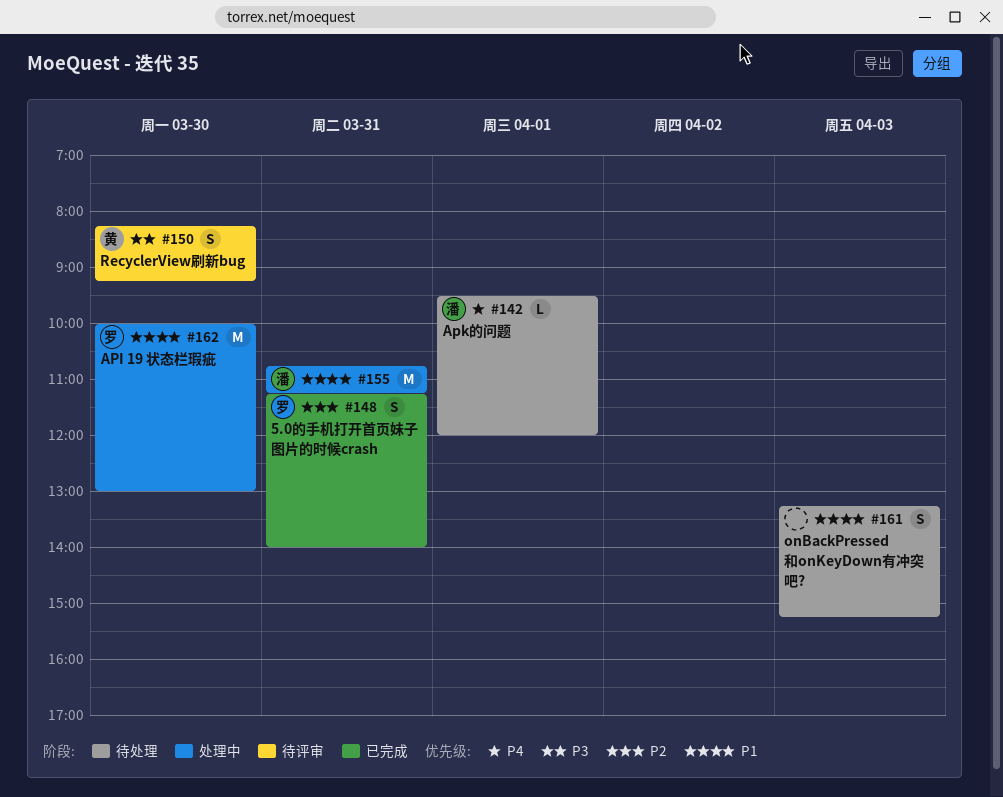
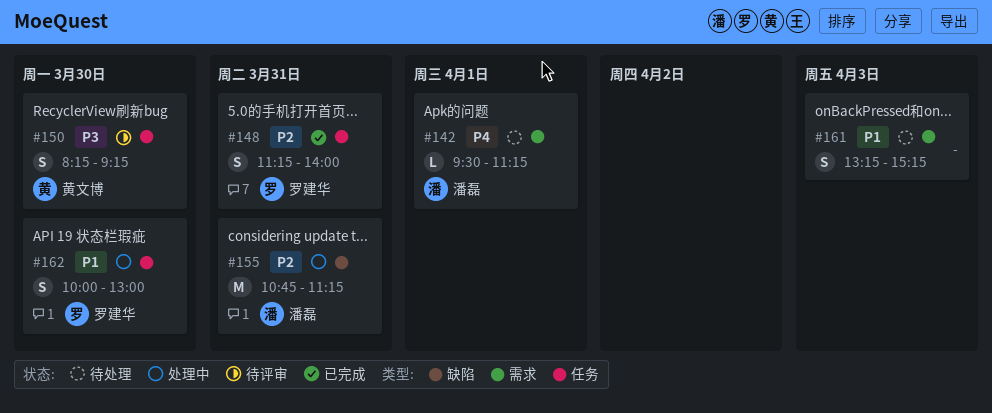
#142, ends: 12:00 -> 11:15
#155, priority: P1 -> P2
#162, estimate: M -> S

